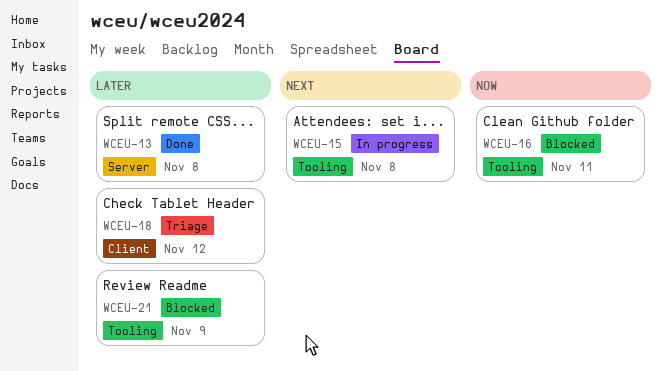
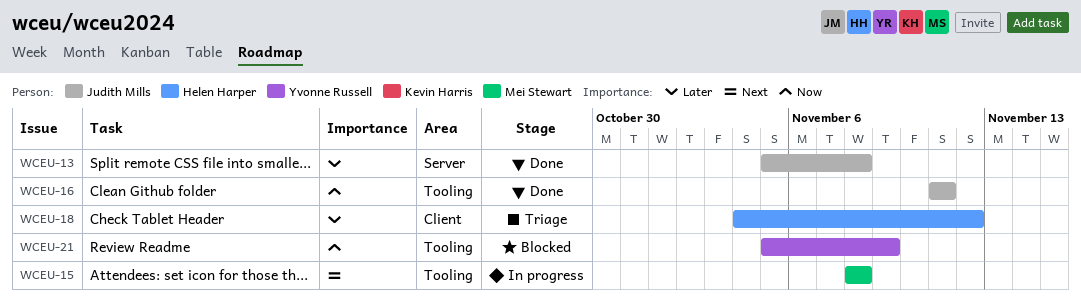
WCEU-16, status: Blocked -> Done
WCEU-21, priority: Later -> Now

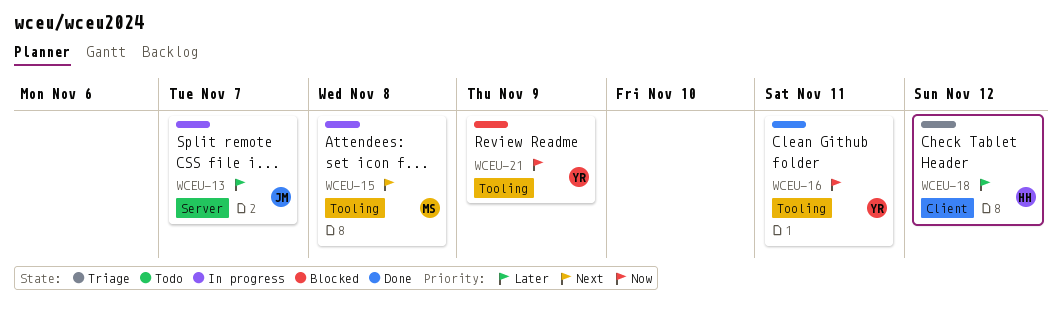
WCEU-13, status: Done -> In progress
WCEU-13, due: Nov 8 -> Nov 7
WCEU-16, owner: Judith Mills -> Yvonne Russell

